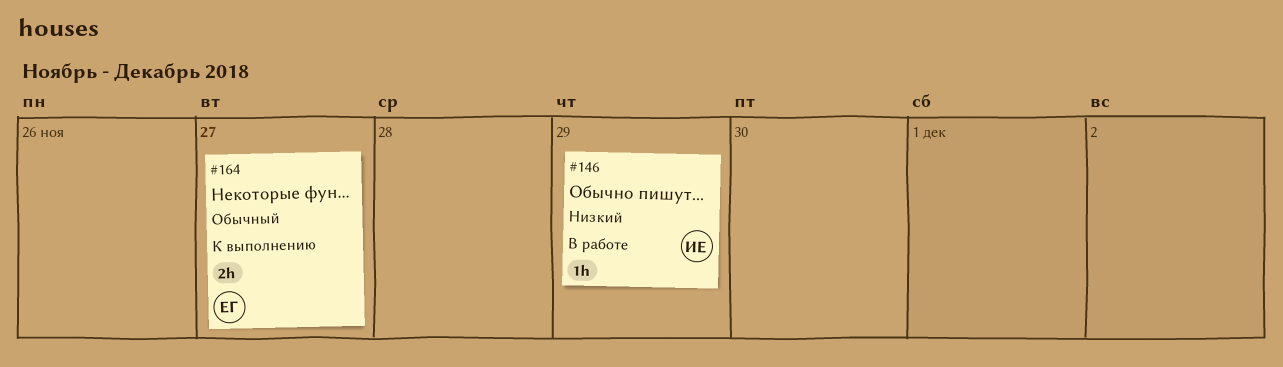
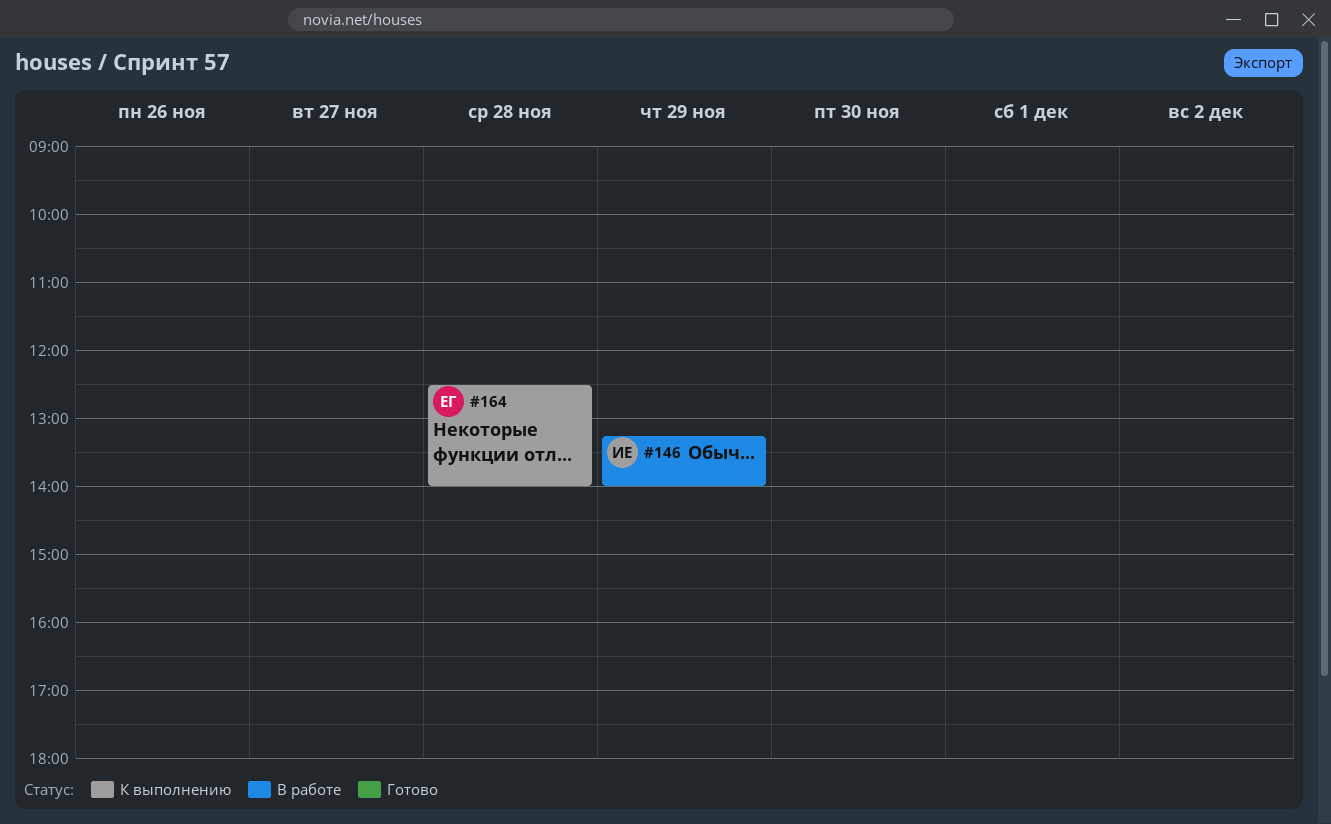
#164, day: Nov 27 -> Nov 28

